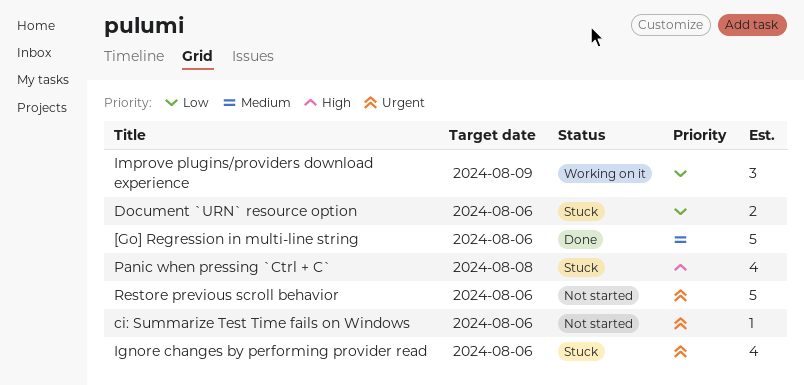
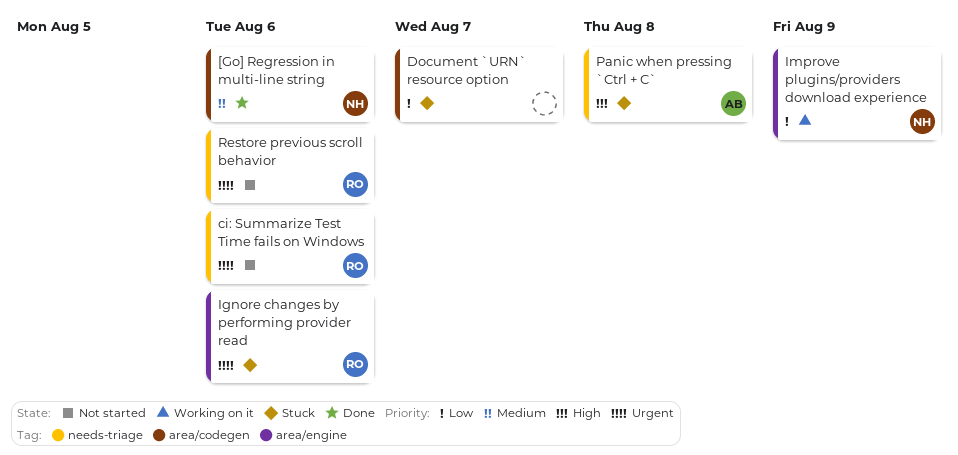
Document `URN` resource option, due: Aug 6 -> Aug 7

